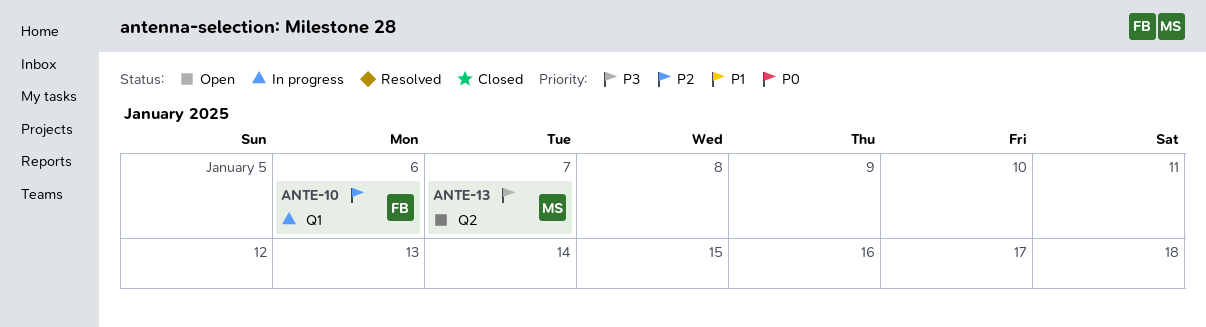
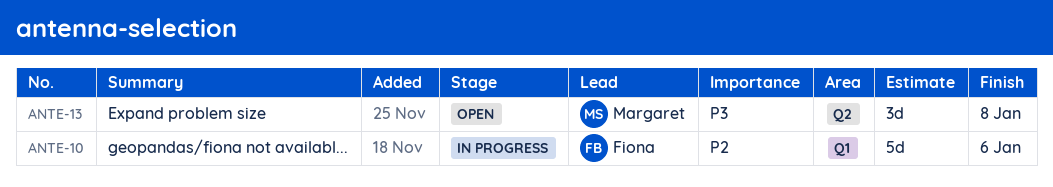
ANTE-13, due: Jan 7 -> Jan 8

